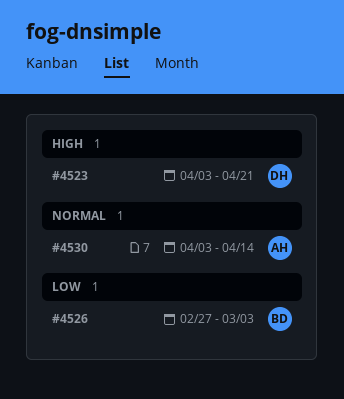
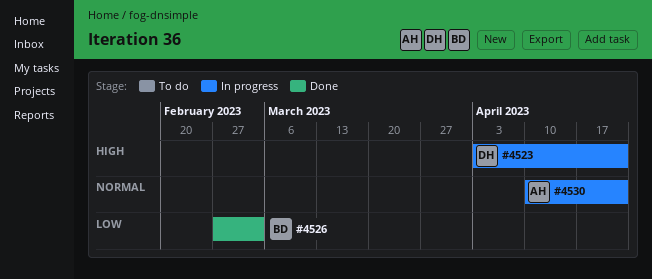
#4530, start: Apr 3 -> Apr 10
#4530, due: Apr 14 -> Apr 21

